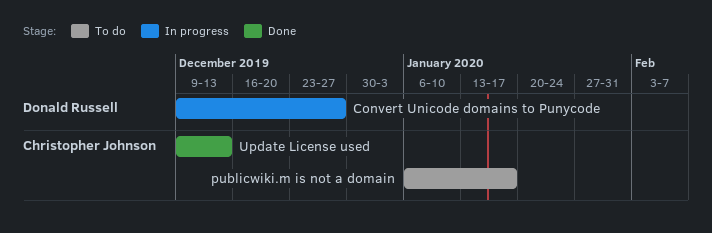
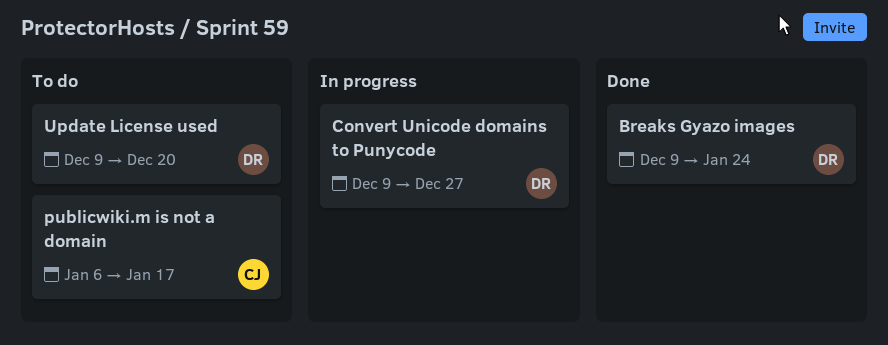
Breaks Gyazo images: none -> present
Update License used, status: Done -> To do
Update License used, owner: Christopher Johnson -> Donald Russell
Update License used, due: Dec 13 -> Dec 20

